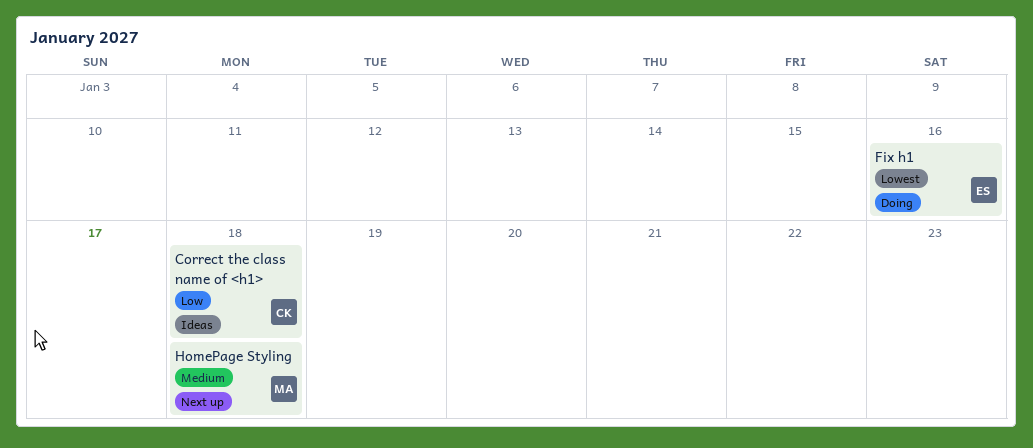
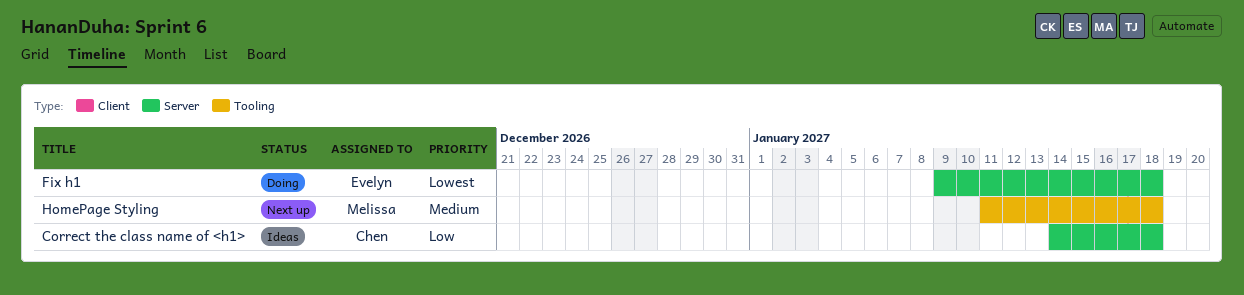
Fix h1, due: Jan 16 -> Jan 18

